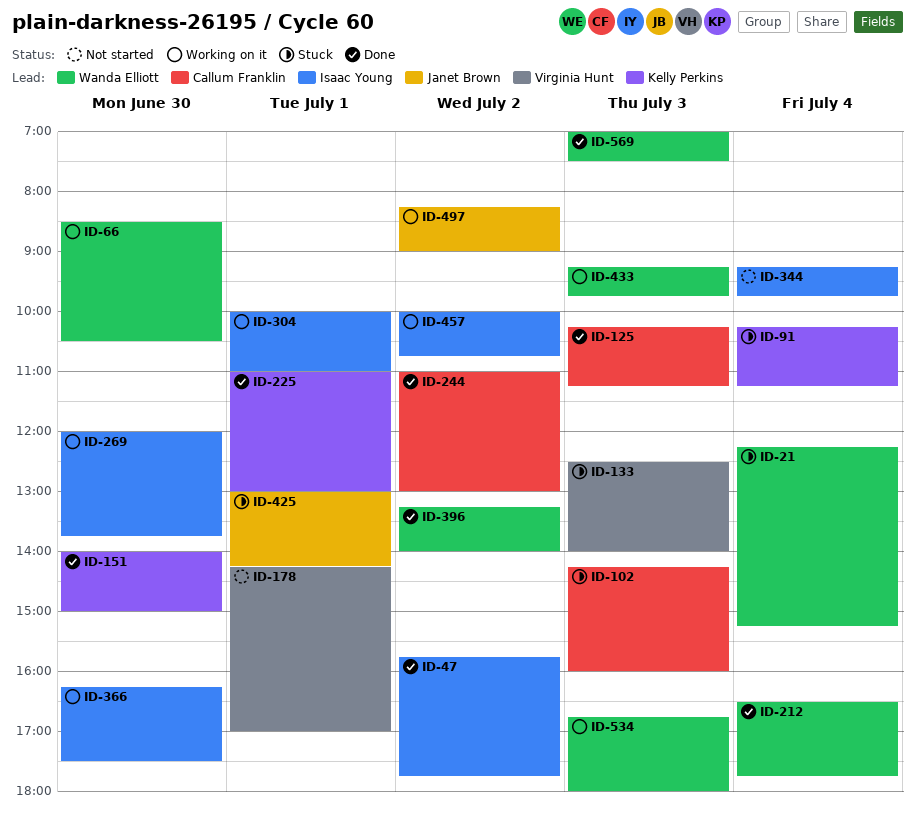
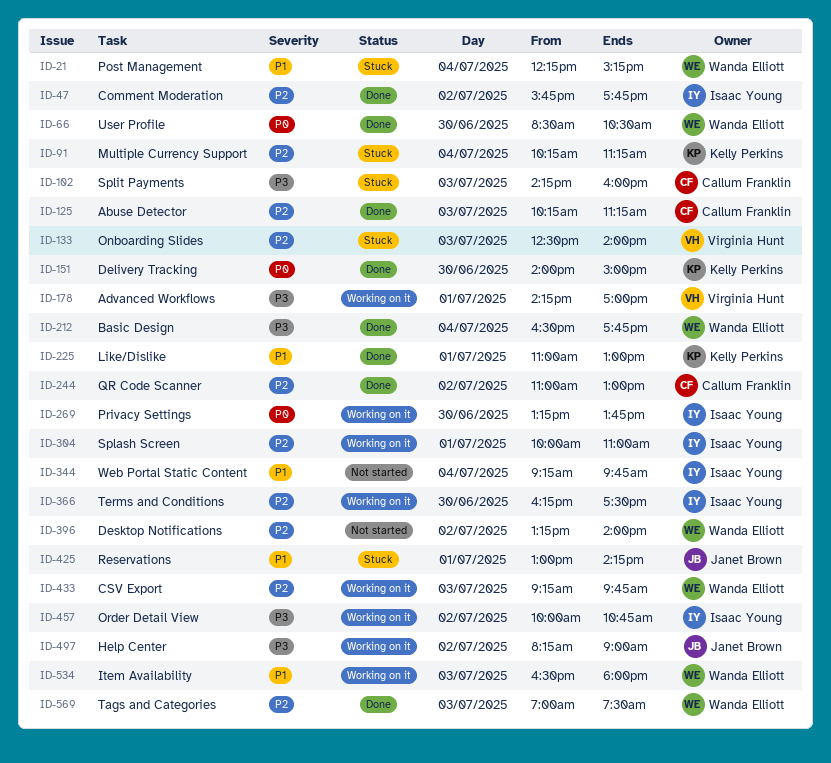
ID-66, status: Working on it -> Done
ID-178, status: Not started -> Working on it
ID-269, begins: 12:00 -> 13:15
ID-396, status: Done -> Not started
ID-534, begins: 16:45 -> 16:30

